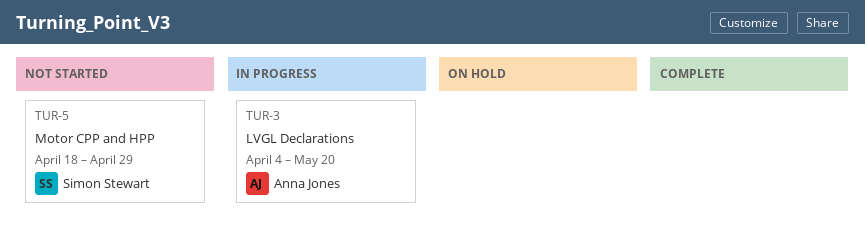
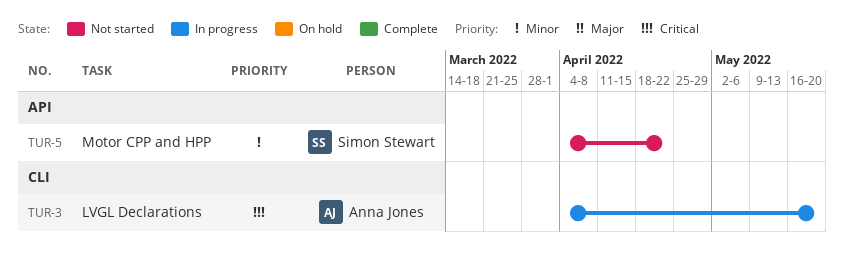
TUR-5, start: Apr 18 -> Apr 4
TUR-5, due: Apr 29 -> Apr 22

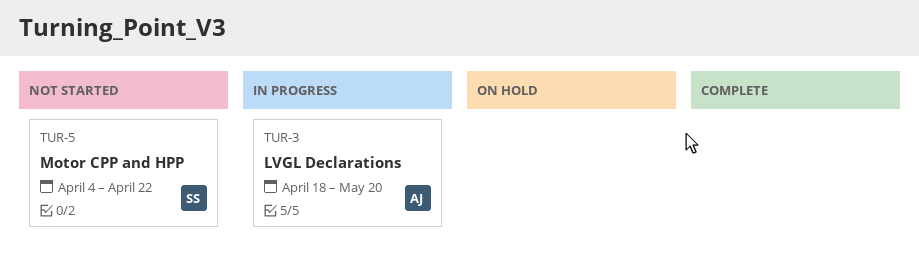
TUR-3, start: Apr 4 -> Apr 18

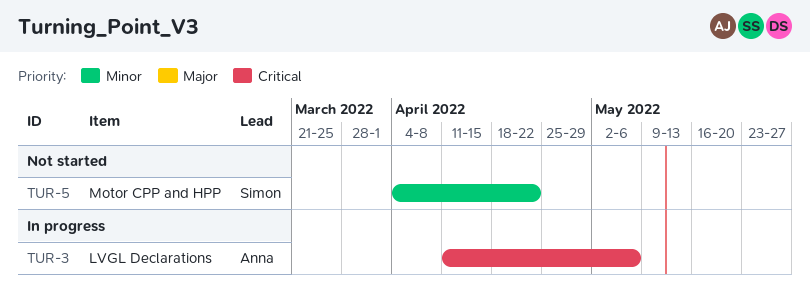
TUR-3, start: Apr 18 -> Apr 11
TUR-3, due: May 20 -> May 6

